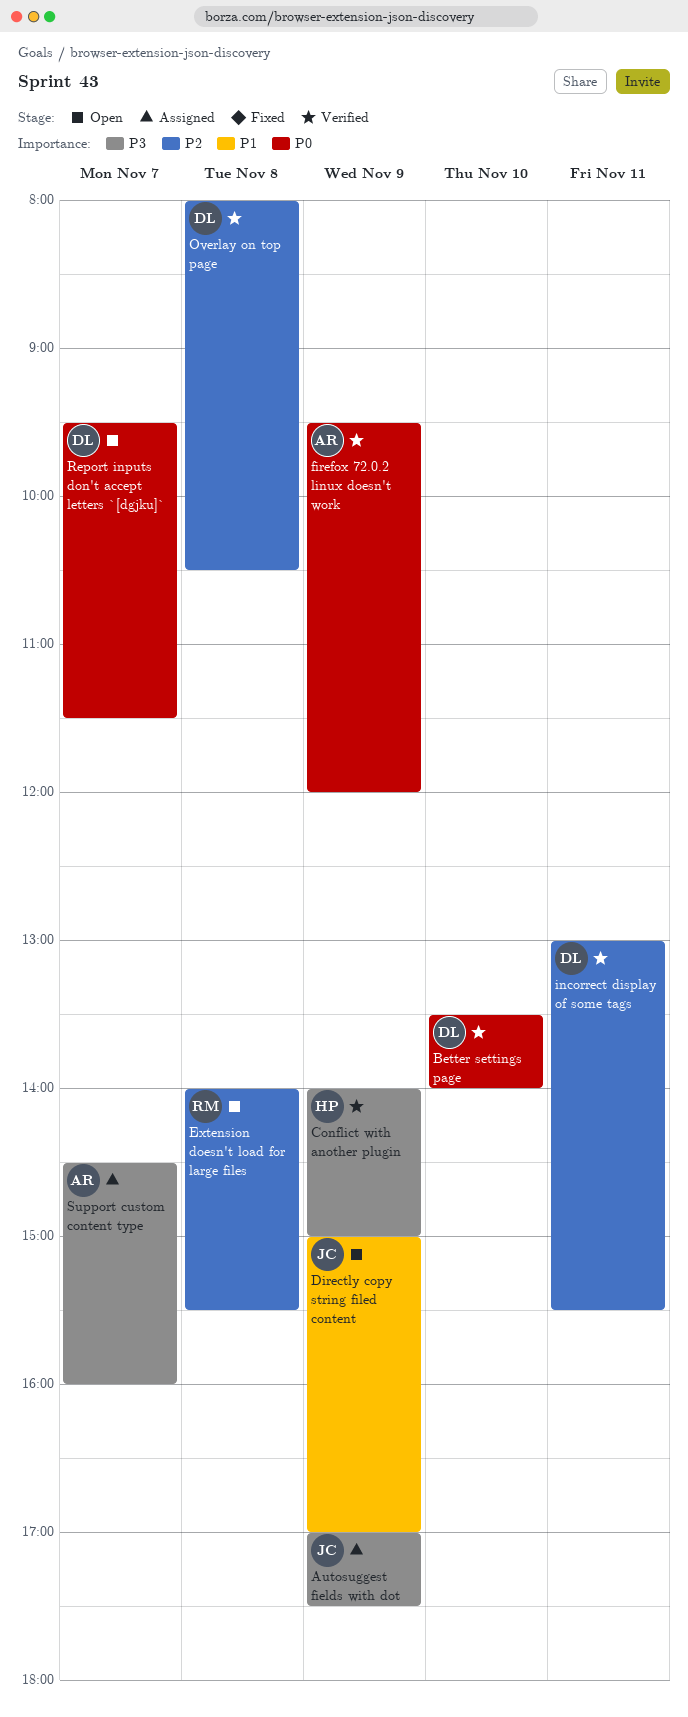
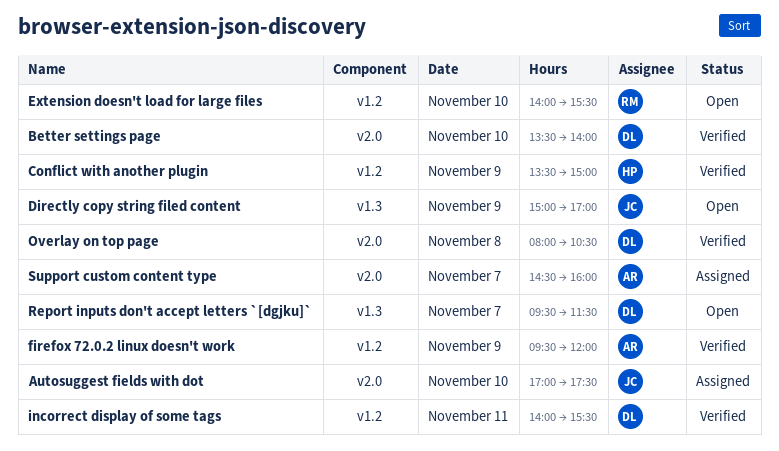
Autosuggest fields with dot, day: Nov 9 -> Nov 10
Conflict with another plugin, begins: 14:00 -> 13:30
Extension doesn't load for large files, day: Nov 8 -> Nov 10
incorrect display of some tags, begins: 13:00 -> 14:00

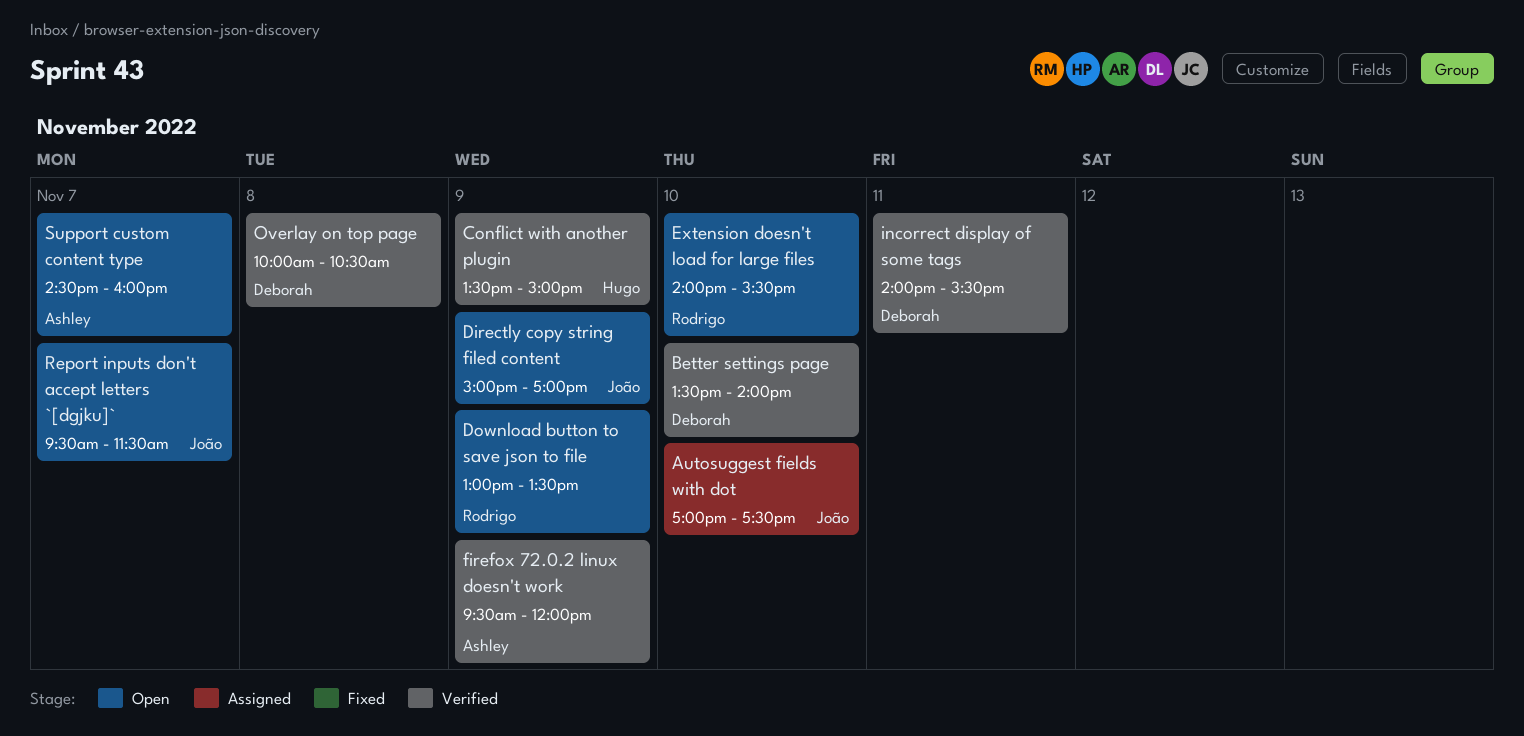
Download button to save json to file: none -> present
Overlay on top page, begins: 08:00 -> 10:00
Report inputs don't accept letters `[dgjku]`, owner: Deborah -> João
Support custom content type, status: Assigned -> Open

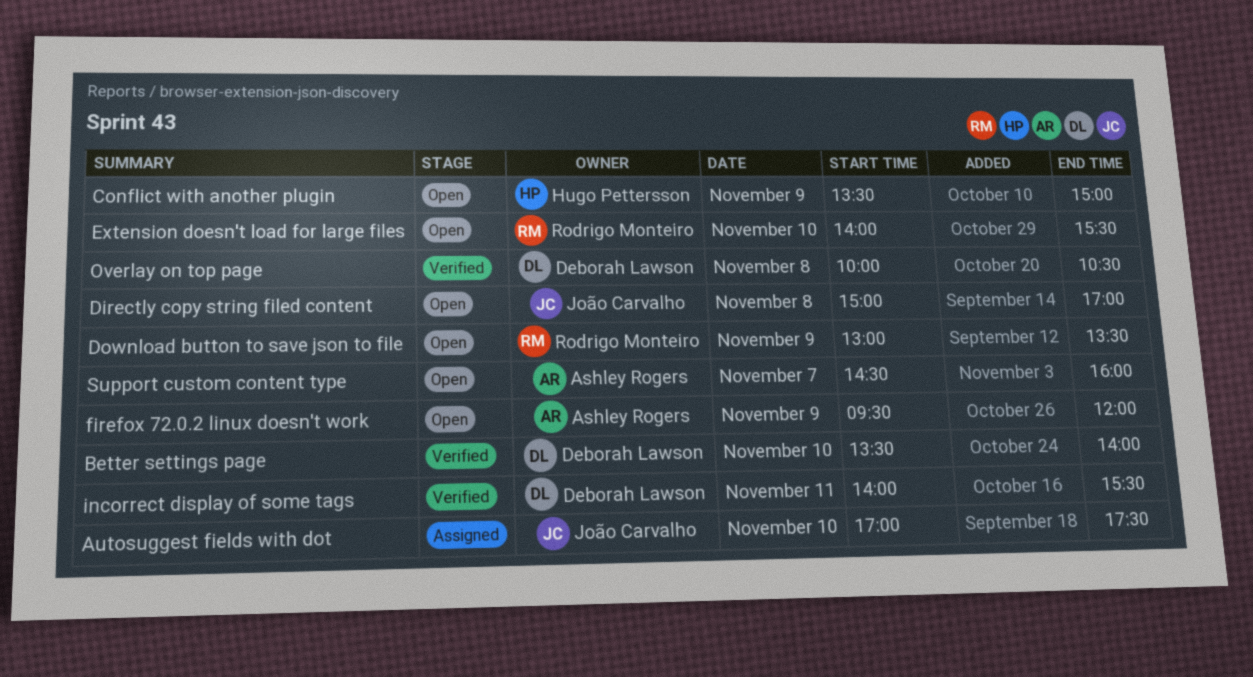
Conflict with another plugin, status: Verified -> Open
Directly copy string filed content, day: Nov 9 -> Nov 8
firefox 72.0.2 linux doesn't work, status: Verified -> Open
Report inputs don't accept letters `[dgjku]`: present -> none

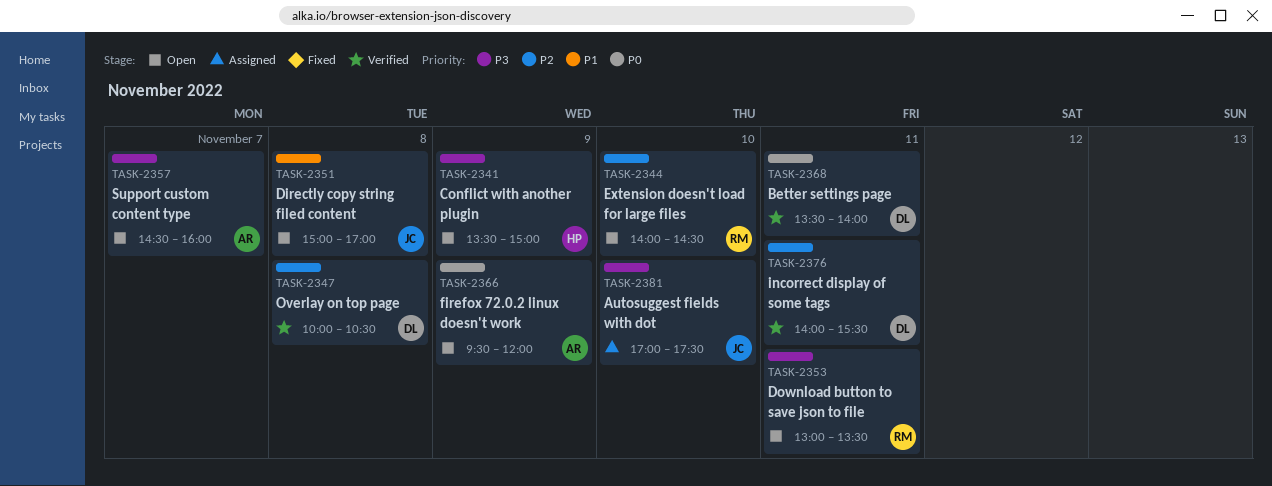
Better settings page, day: Nov 10 -> Nov 11
Download button to save json to file, day: Nov 9 -> Nov 11
Extension doesn't load for large files, ends: 15:30 -> 14:30

